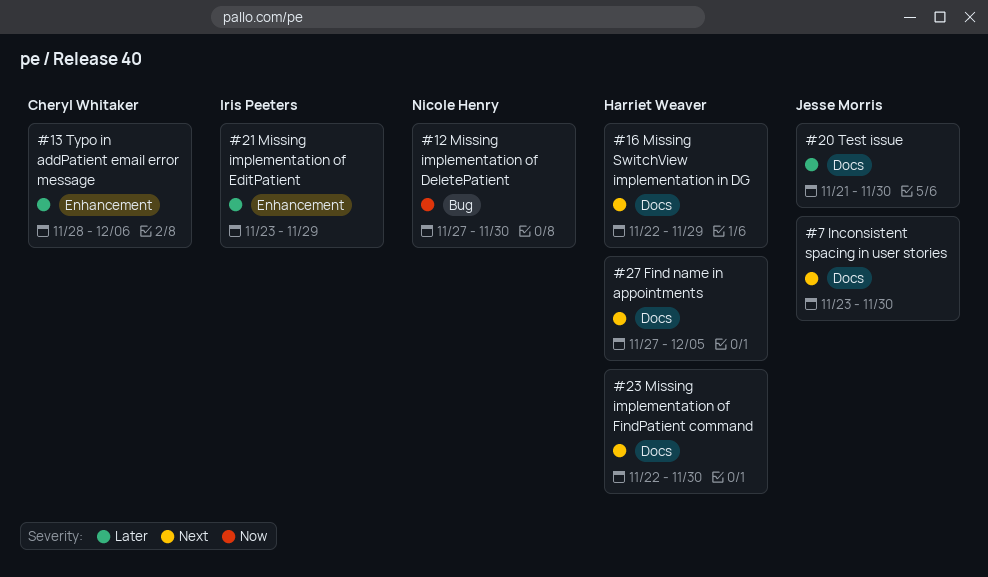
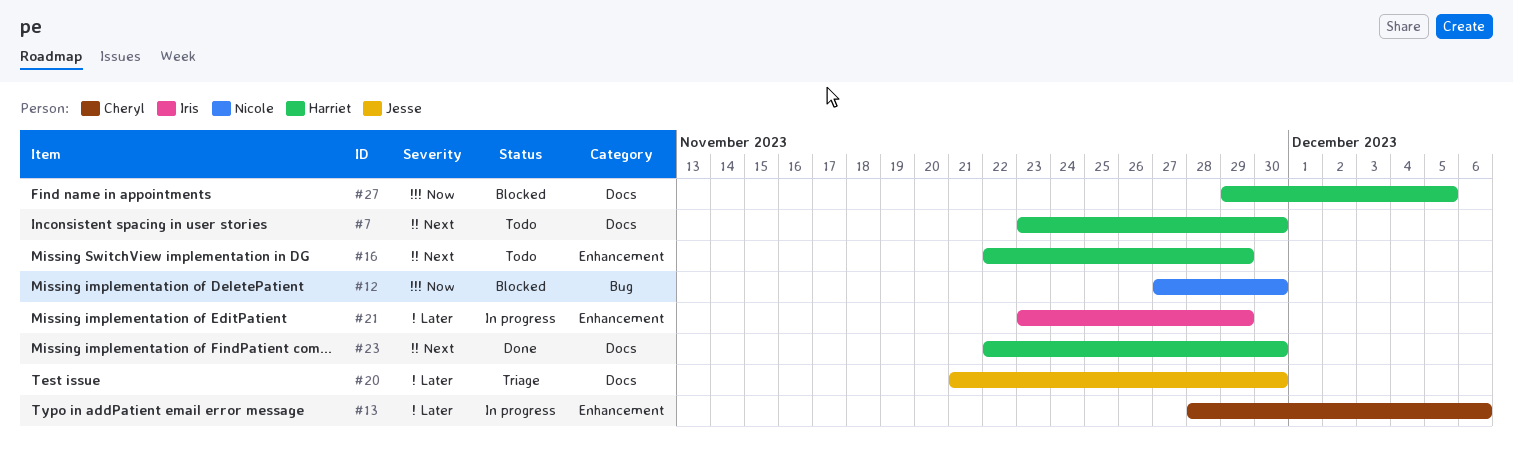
#7, owner: Jesse Morris -> Harriet Weaver
#16, label: Docs -> Enhancement
#27, priority: Next -> Now
#27, start: Nov 27 -> Nov 29

